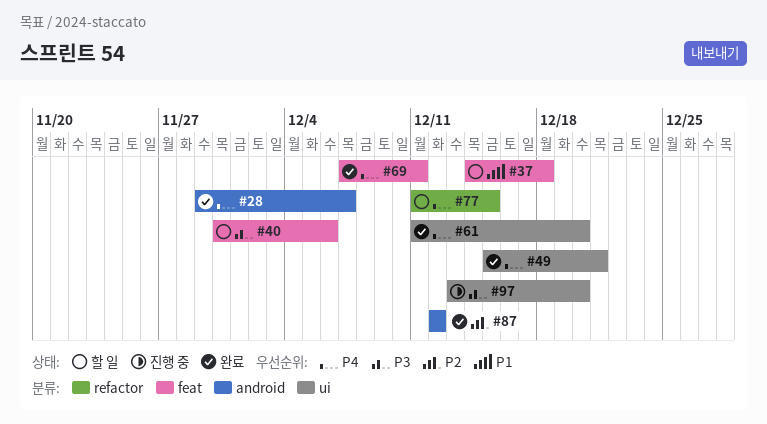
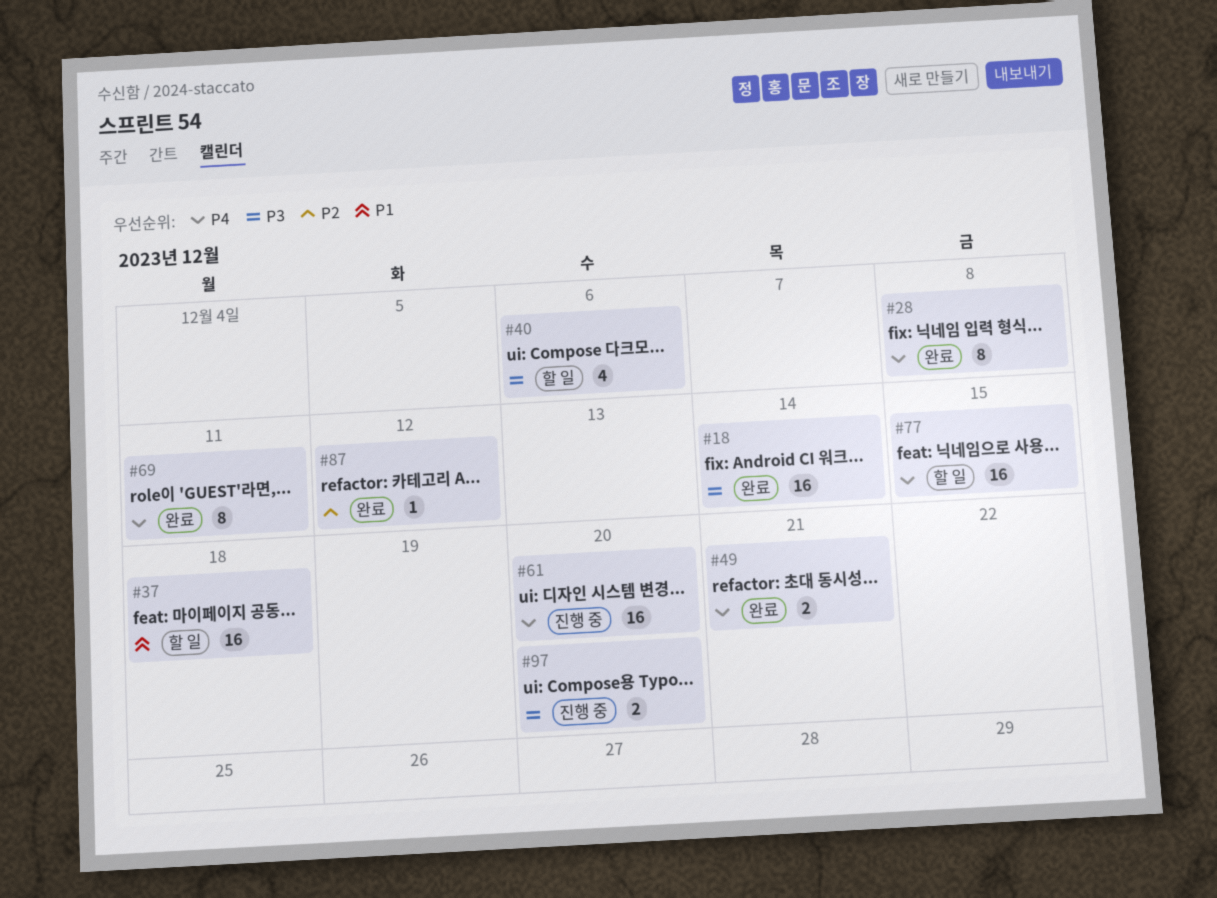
#18: none -> present
#28, due: Dec 7 -> Dec 8
#61, status: 완료 -> 진행 중

